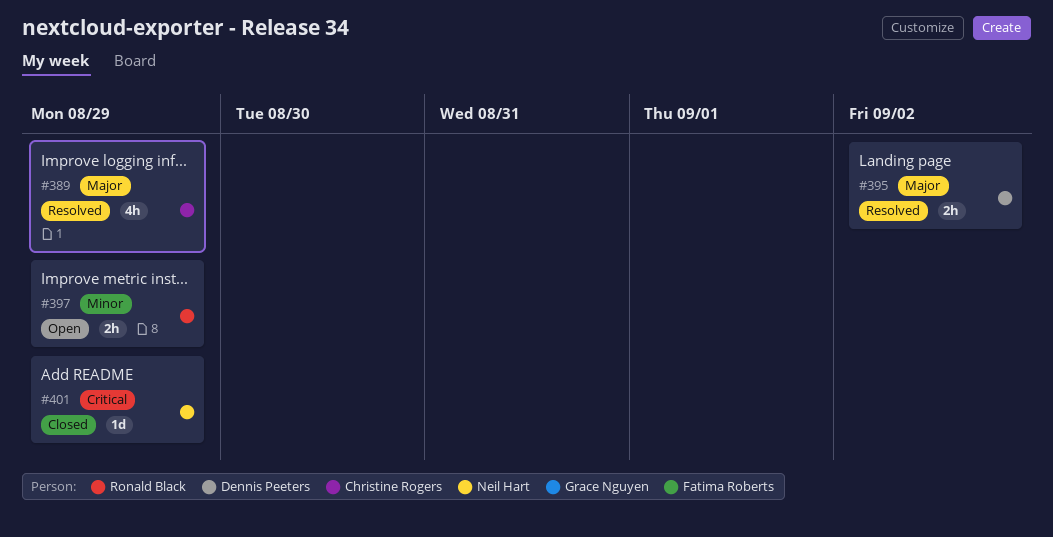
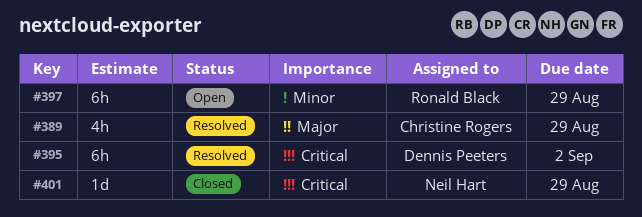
#395, priority: Major -> Critical
#395, estimate: 2h -> 6h
#397, estimate: 2h -> 6h

